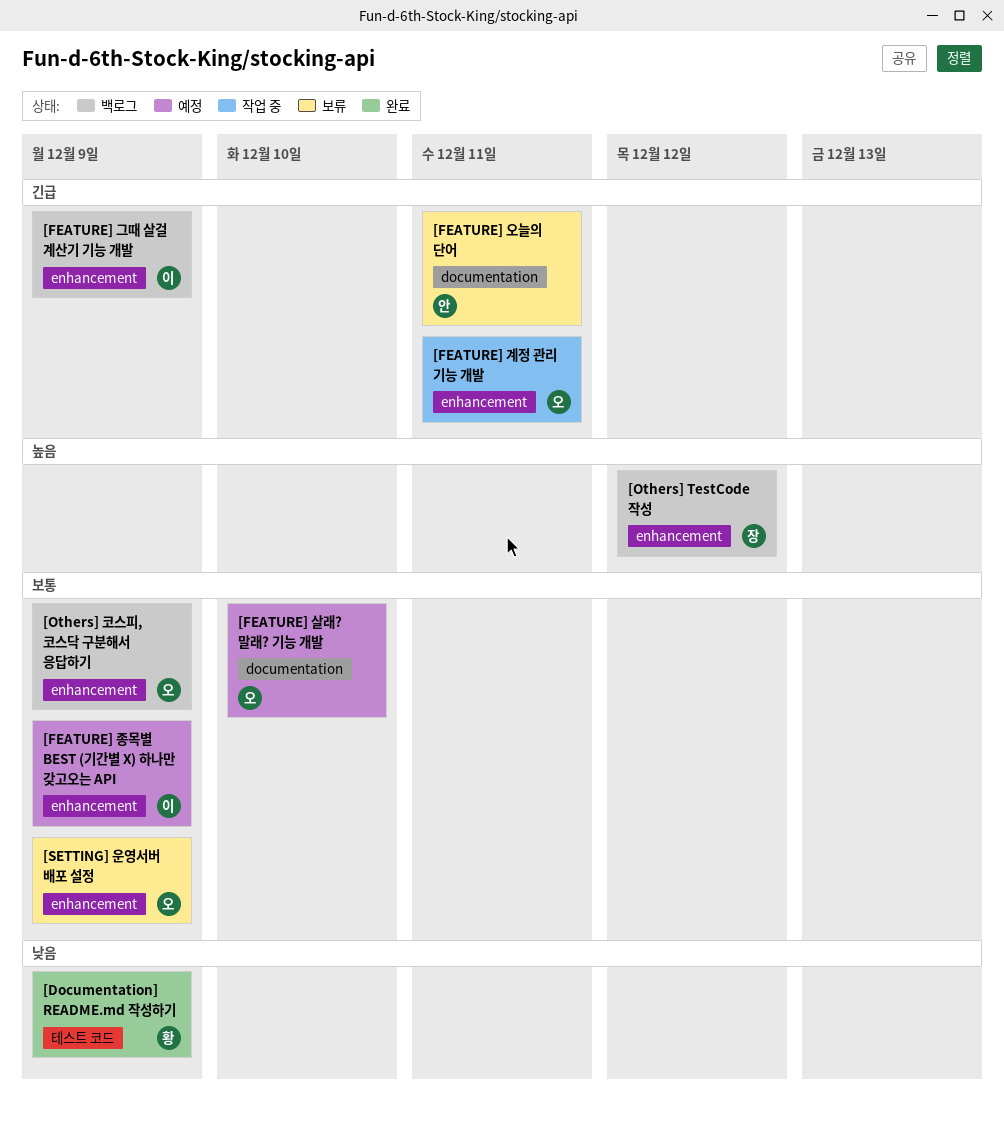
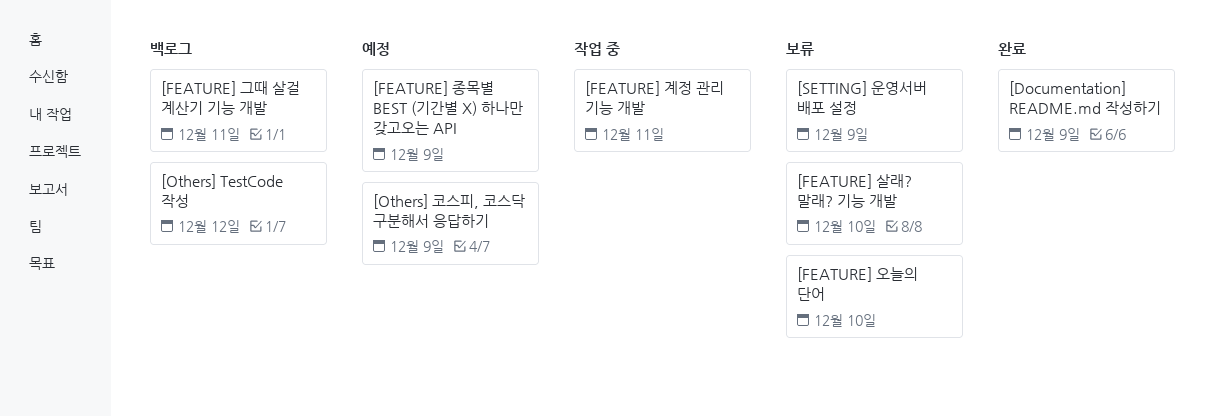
[FEATURE] 그때 살걸 계산기 기능 개발, due: Dec 9 -> Dec 11
[FEATURE] 살래? 말래? 기능 개발, status: 예정 -> 보류
[FEATURE] 오늘의 단어, due: Dec 11 -> Dec 10
[Others] 코스피, 코스닥 구분해서 응답하기, status: 백로그 -> 예정

